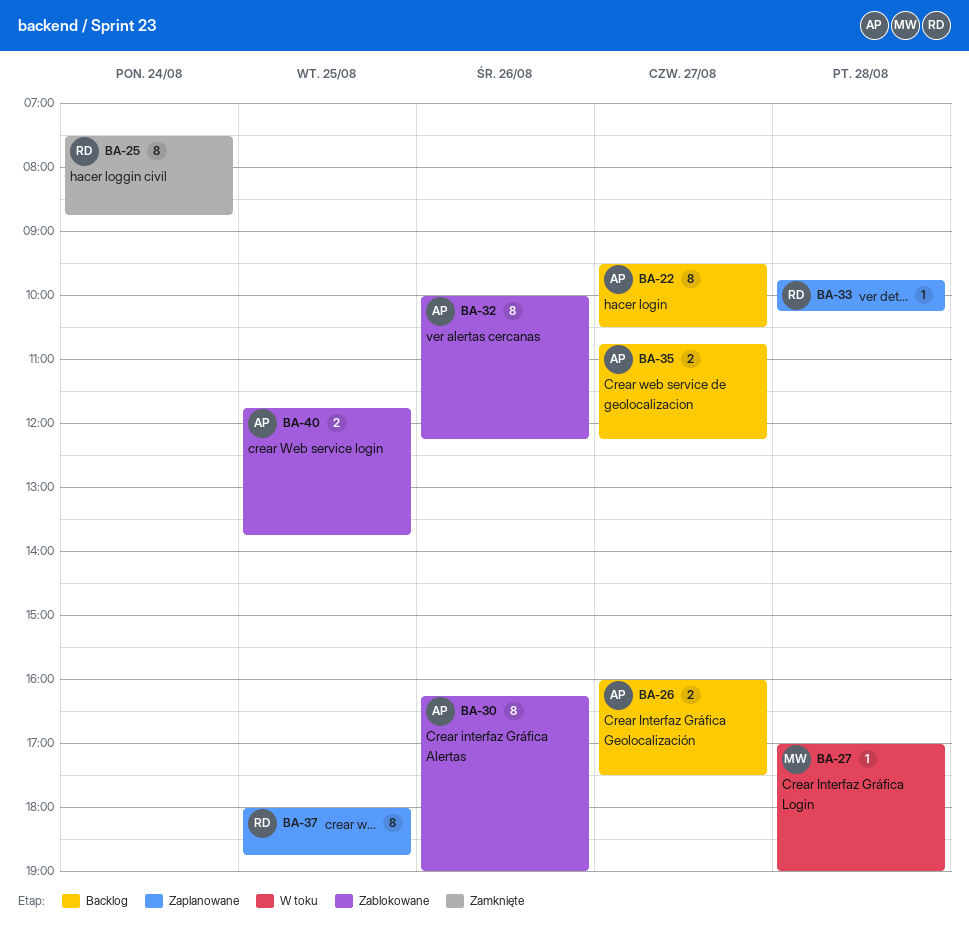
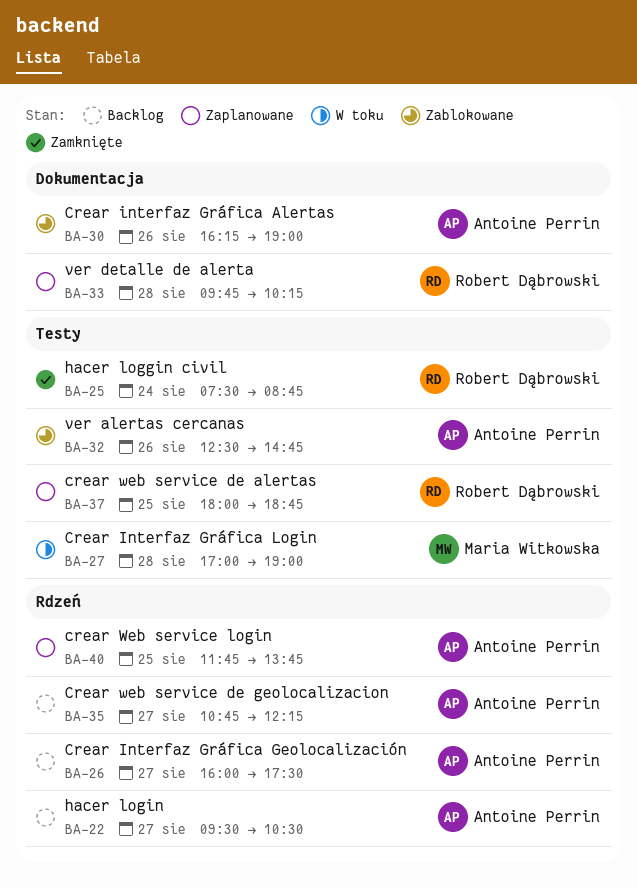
BA-32, begins: 10:00 -> 12:30
BA-32, ends: 12:15 -> 14:45
BA-40, status: Zablokowane -> Zaplanowane

